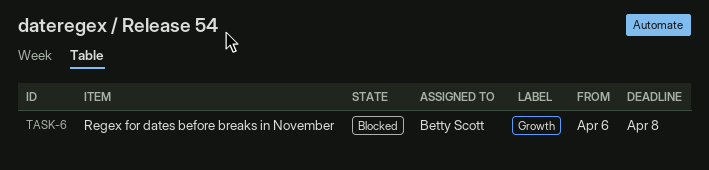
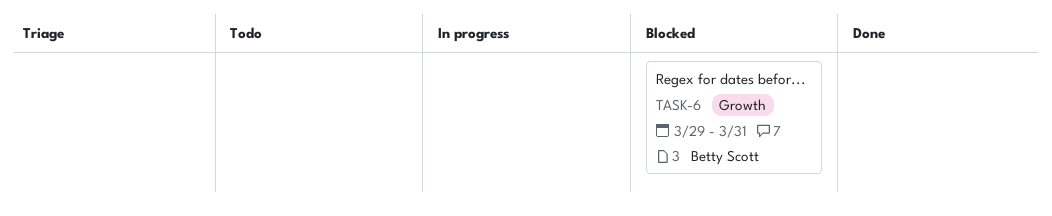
TASK-6, start: Apr 6 -> Mar 29
TASK-6, due: Apr 8 -> Mar 31

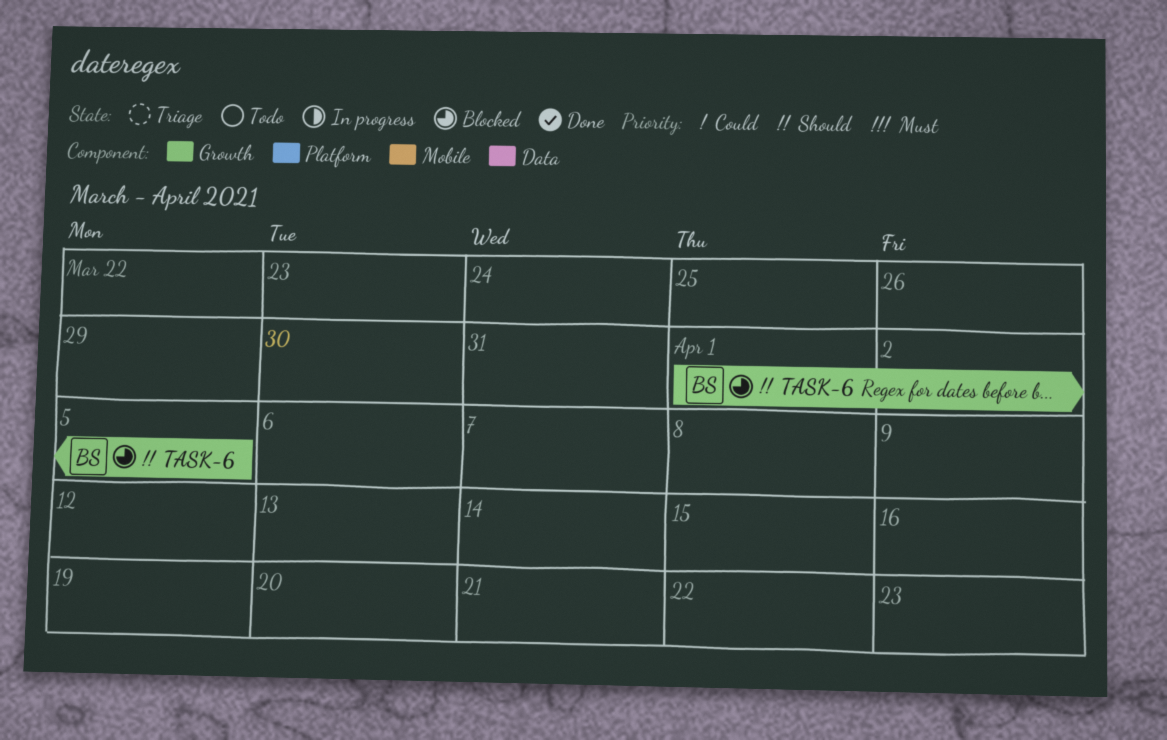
TASK-6, start: Mar 29 -> Apr 1
TASK-6, due: Mar 31 -> Apr 5

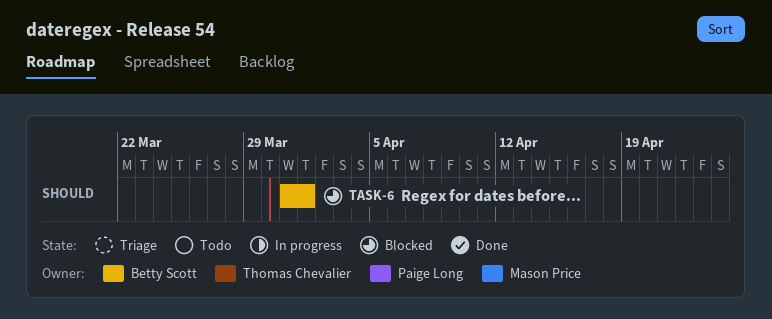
TASK-6, start: Apr 1 -> Mar 31
TASK-6, due: Apr 5 -> Apr 1

